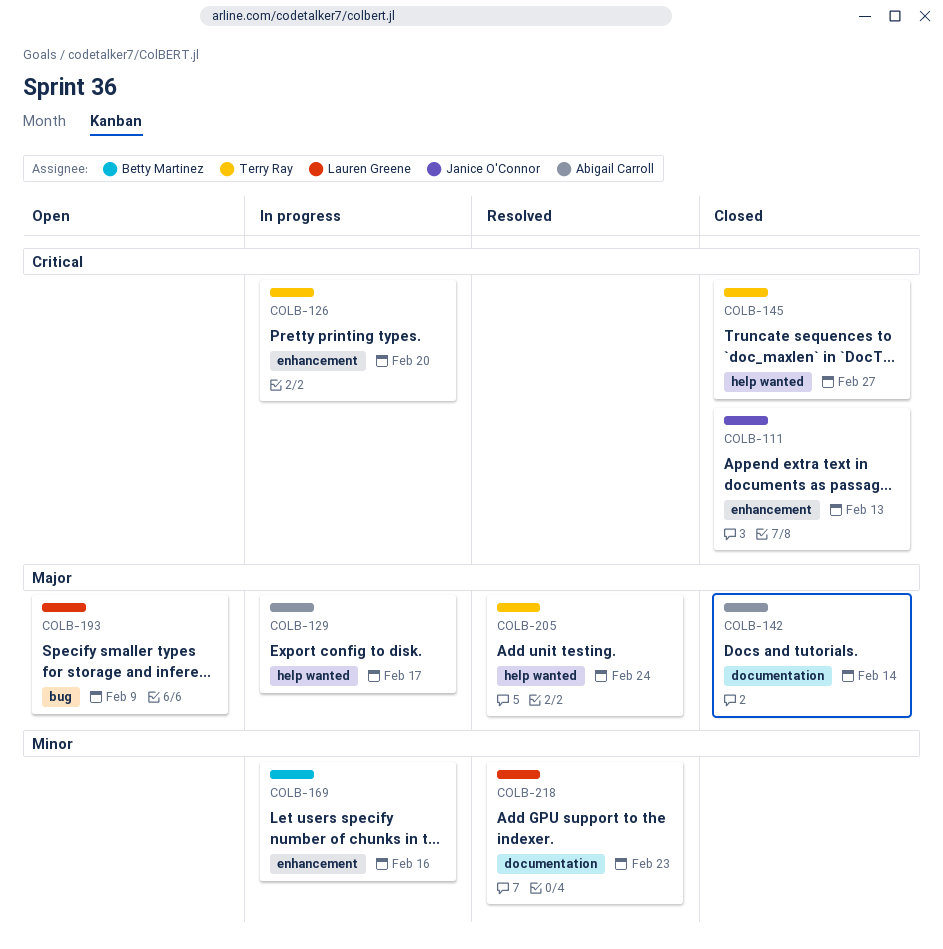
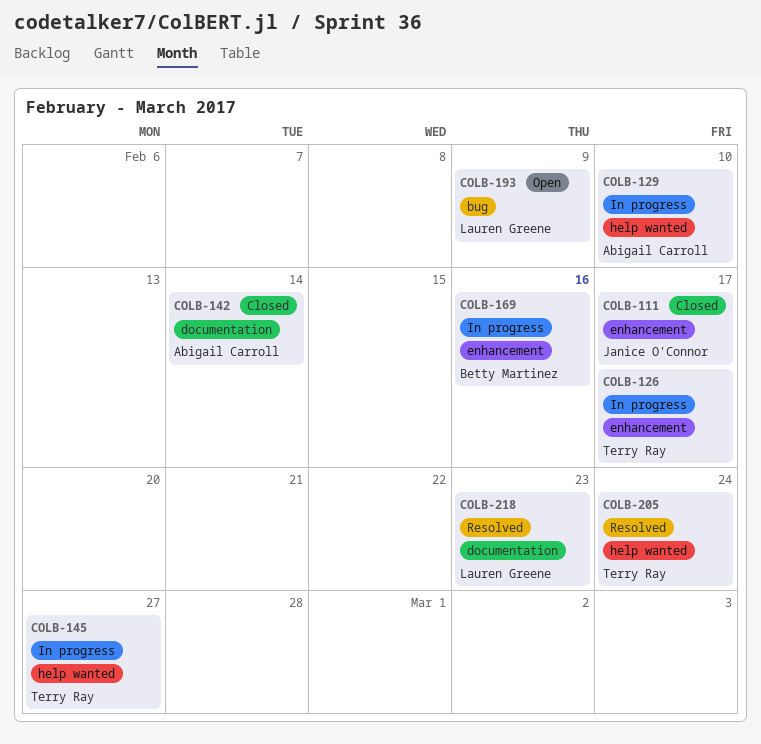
COLB-111, due: Feb 13 -> Feb 17
COLB-126, due: Feb 20 -> Feb 17
COLB-129, due: Feb 17 -> Feb 10
COLB-145, status: Closed -> In progress

